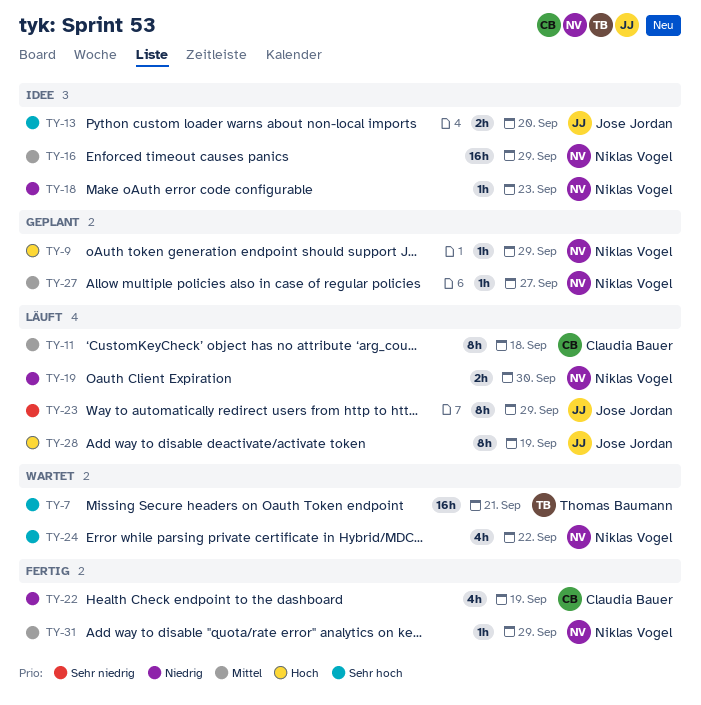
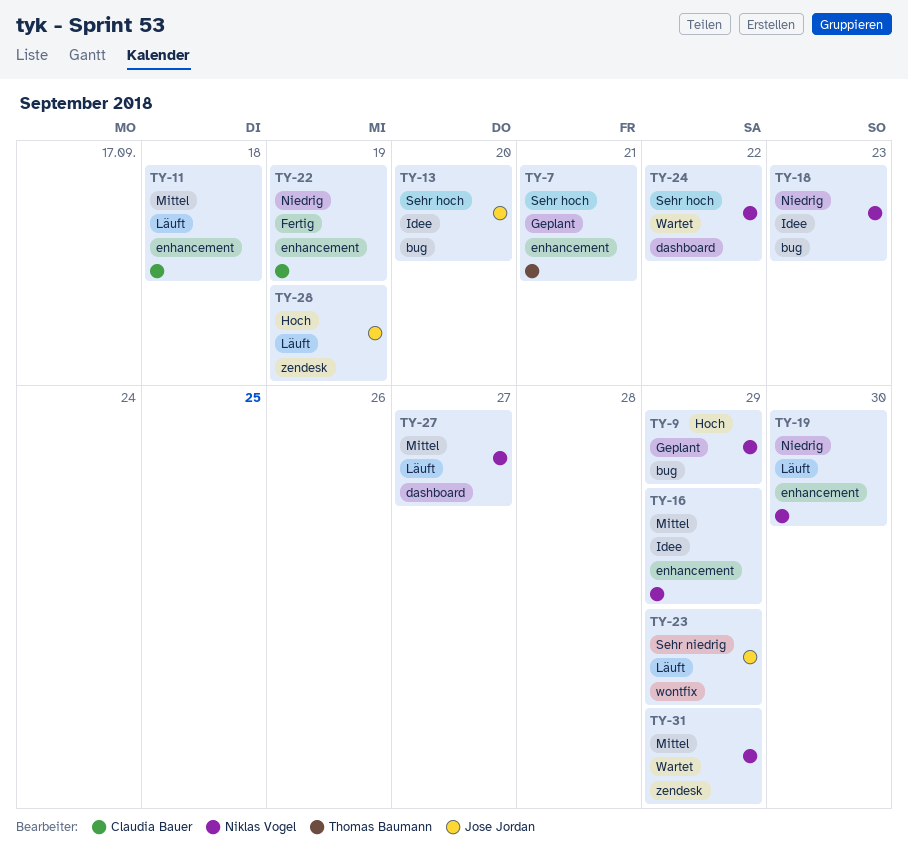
TY-7, status: Wartet -> Geplant
TY-27, status: Geplant -> Läuft
TY-31, status: Fertig -> Wartet

